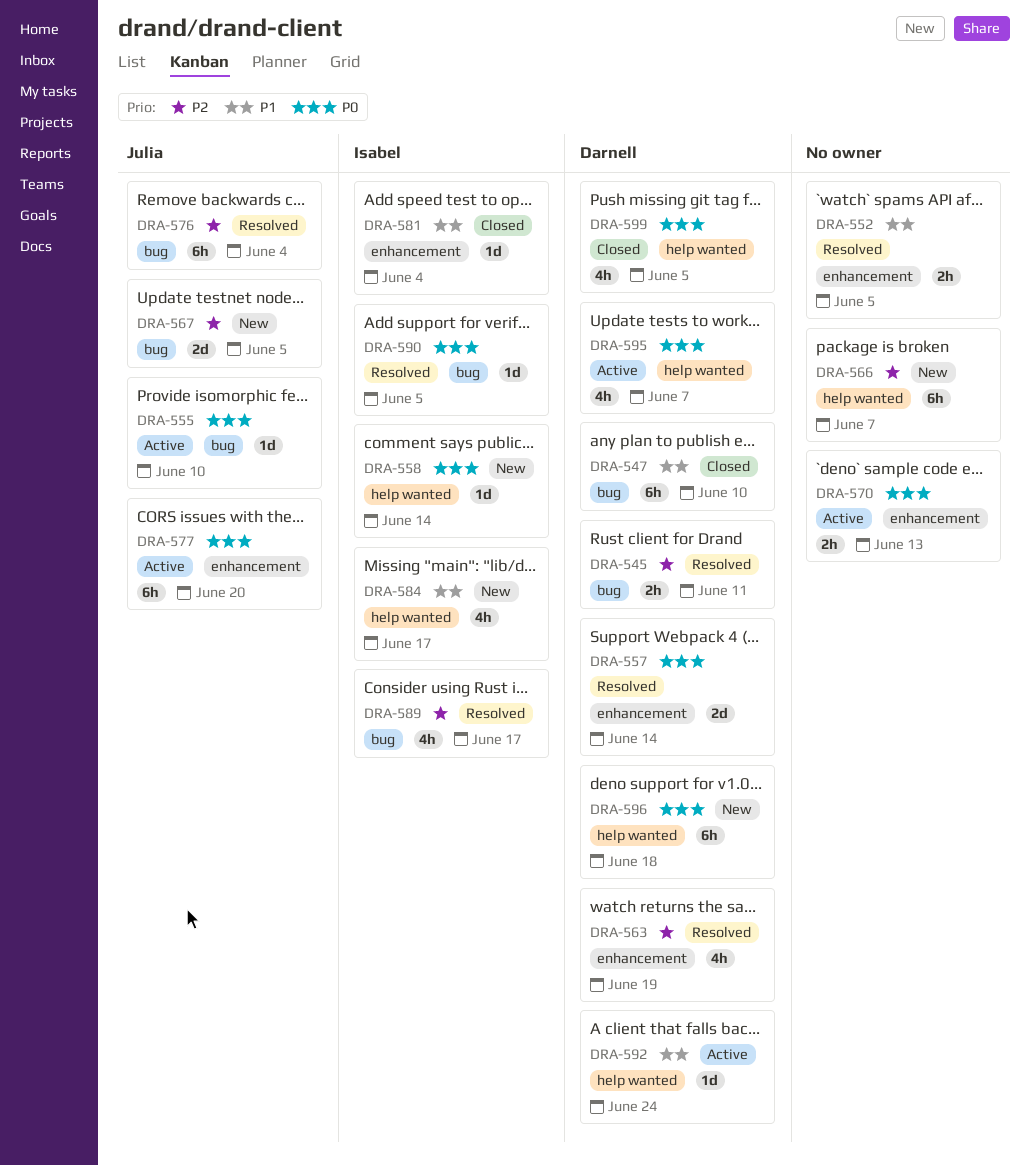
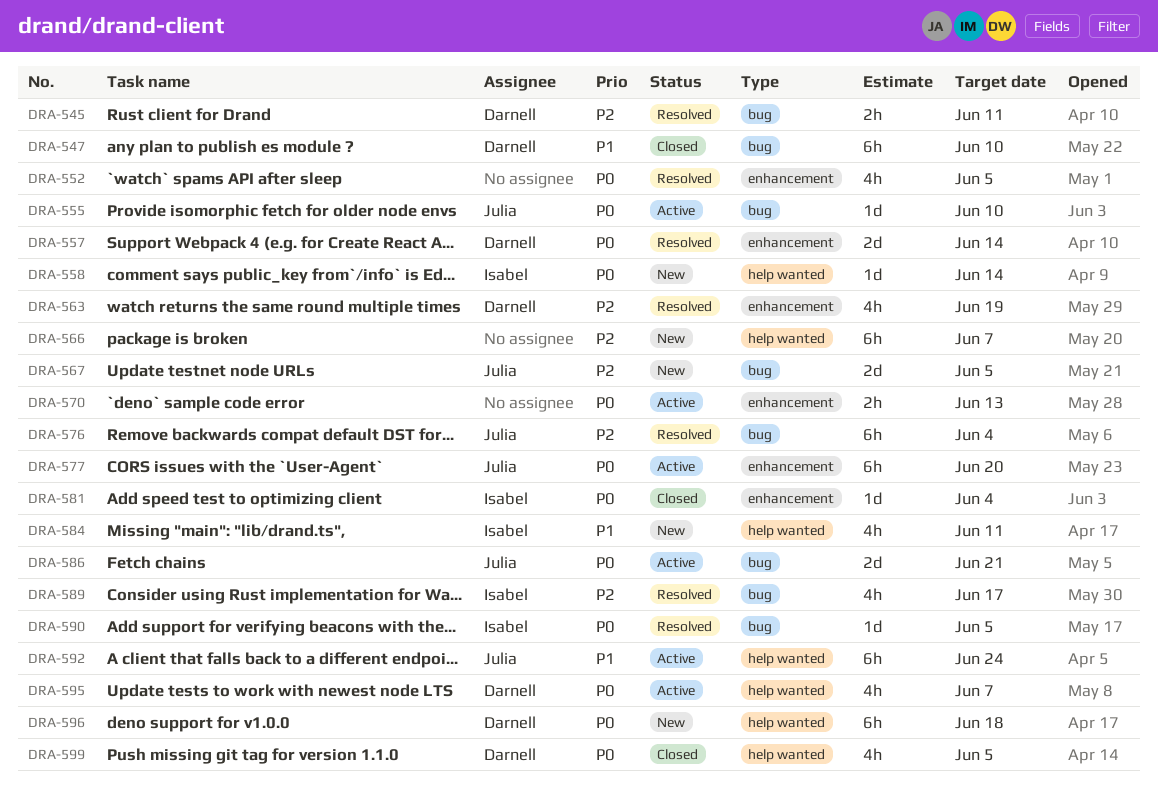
DRA-552, priority: P1 -> P0
DRA-552, estimate: 2h -> 4h
DRA-581, priority: P1 -> P0
DRA-584, due: Jun 17 -> Jun 11
DRA-586: none -> present
DRA-592, owner: Darnell -> Julia
DRA-592, estimate: 1d -> 6h

